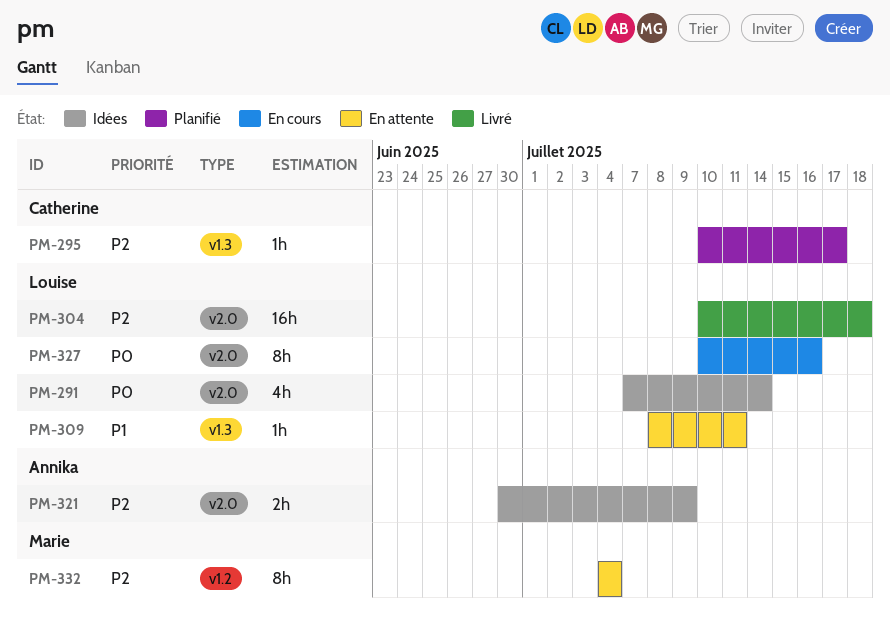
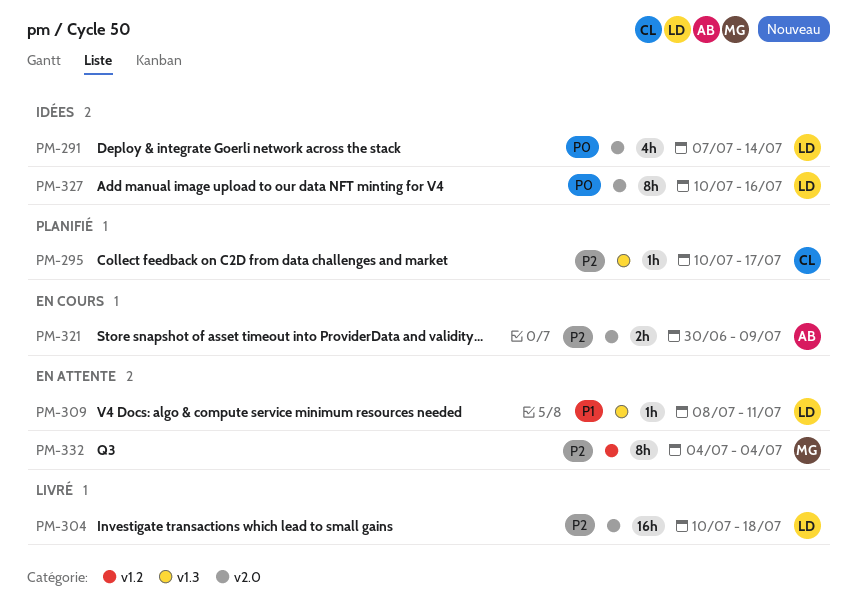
PM-321, status: Idées -> En cours
PM-327, status: En cours -> Idées

